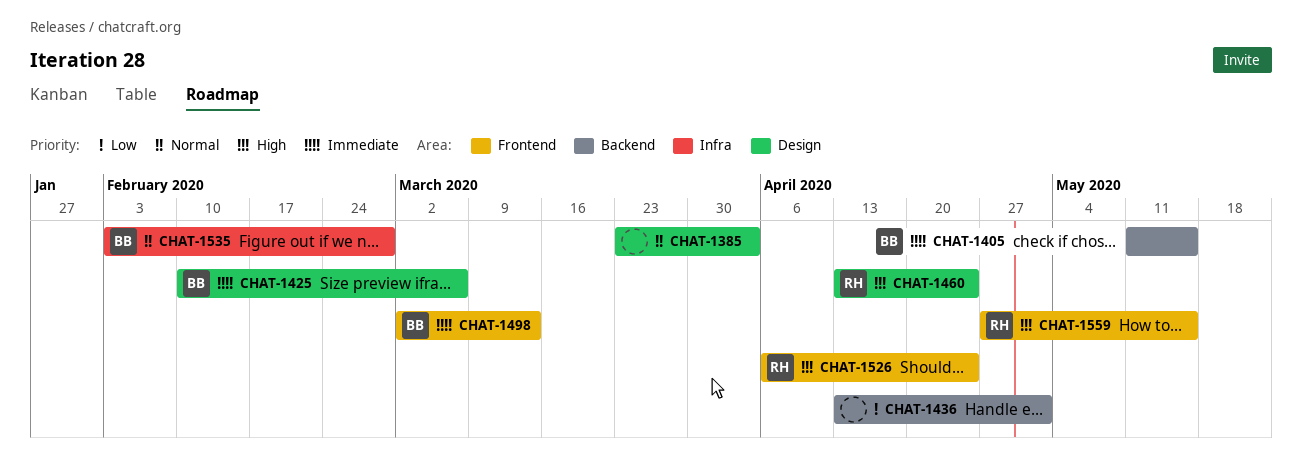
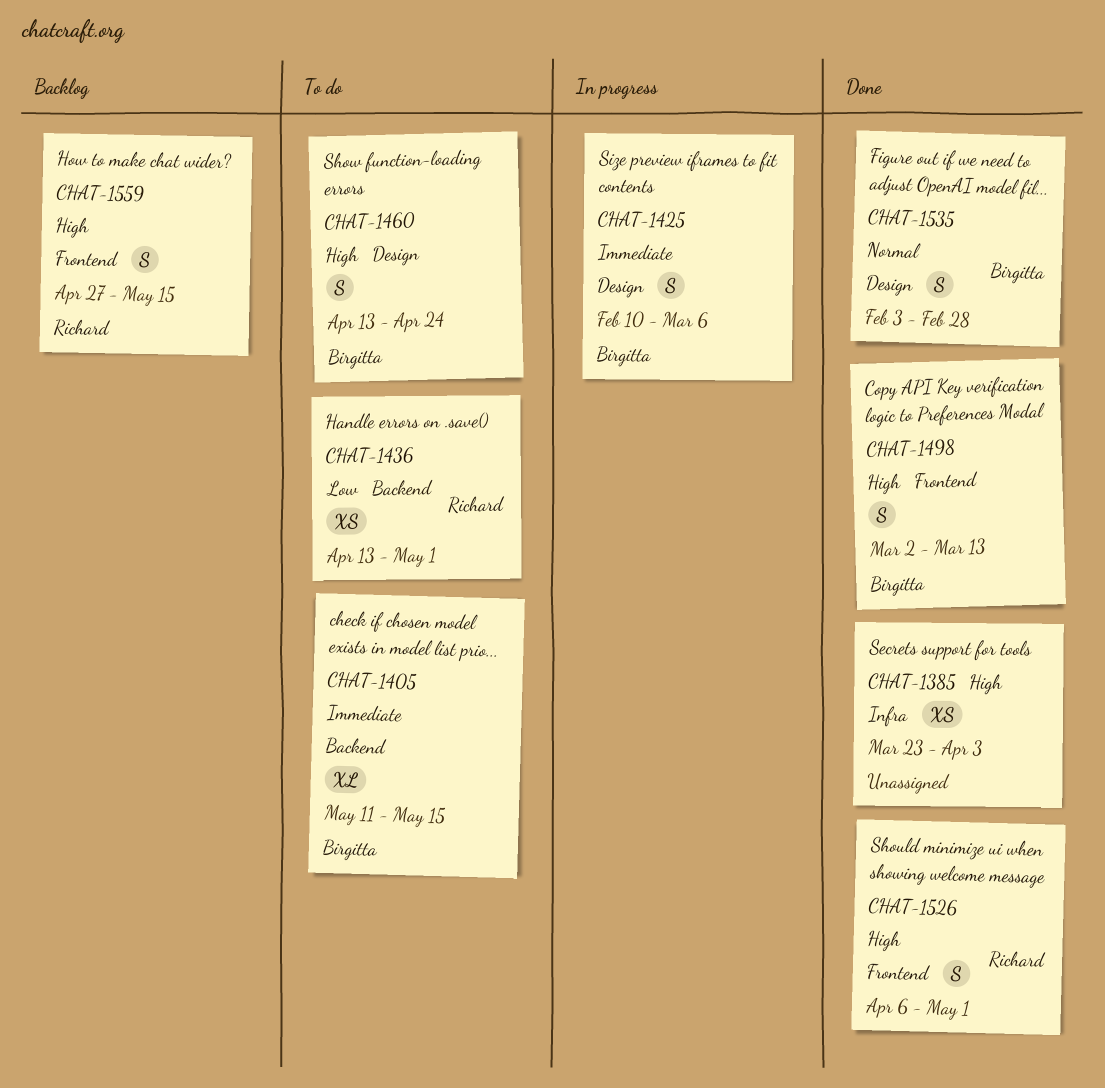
CHAT-1385, priority: Normal -> High
CHAT-1385, label: Design -> Infra
CHAT-1436, owner: none -> Richard
CHAT-1460, owner: Richard -> Birgitta
CHAT-1498, priority: Immediate -> High
CHAT-1526, due: Apr 24 -> May 1
CHAT-1535, label: Infra -> Design

